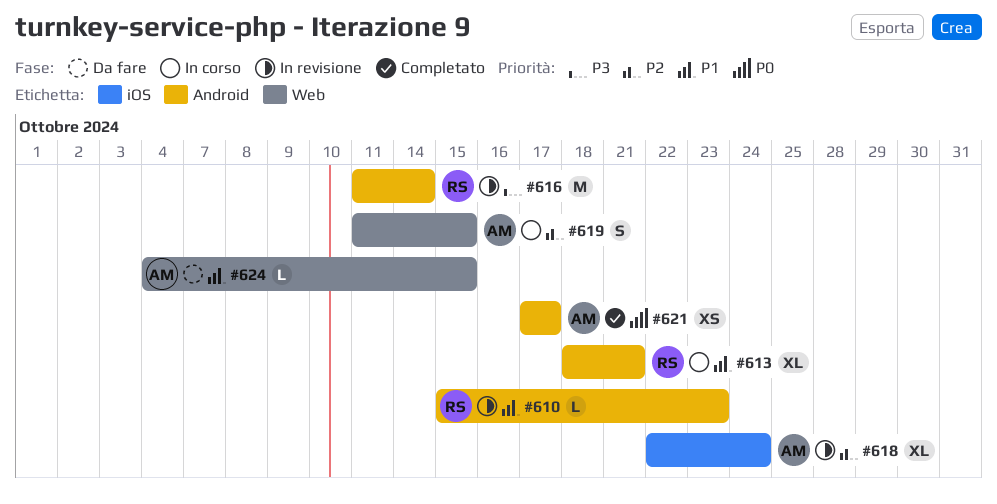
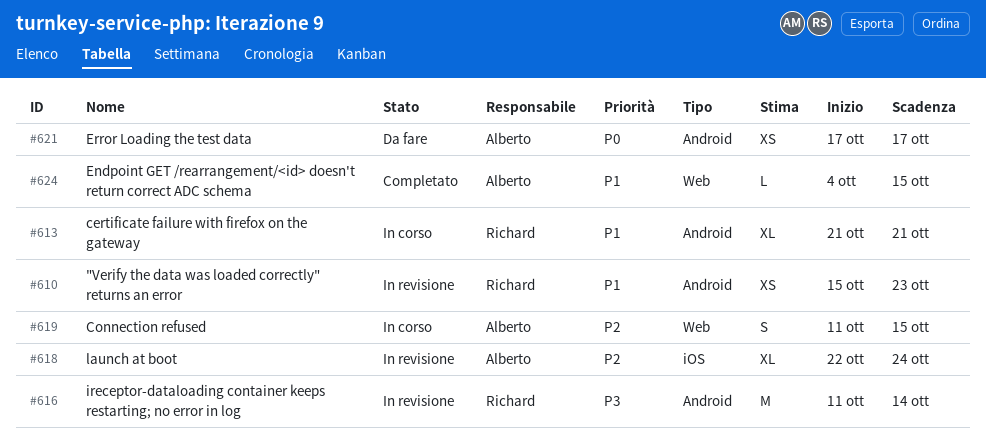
#610, estimate: L -> XS
#613, start: Oct 18 -> Oct 21
#621, status: Completato -> Da fare
#624, status: Da fare -> Completato

